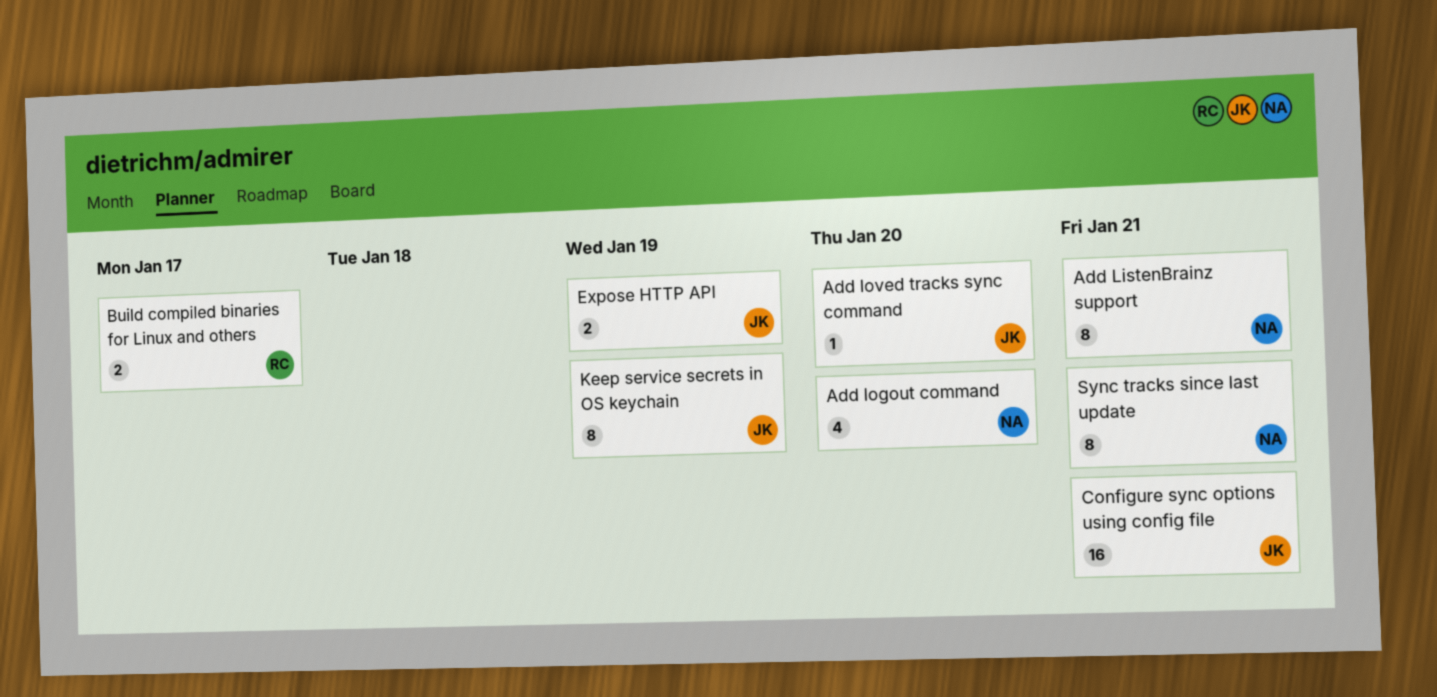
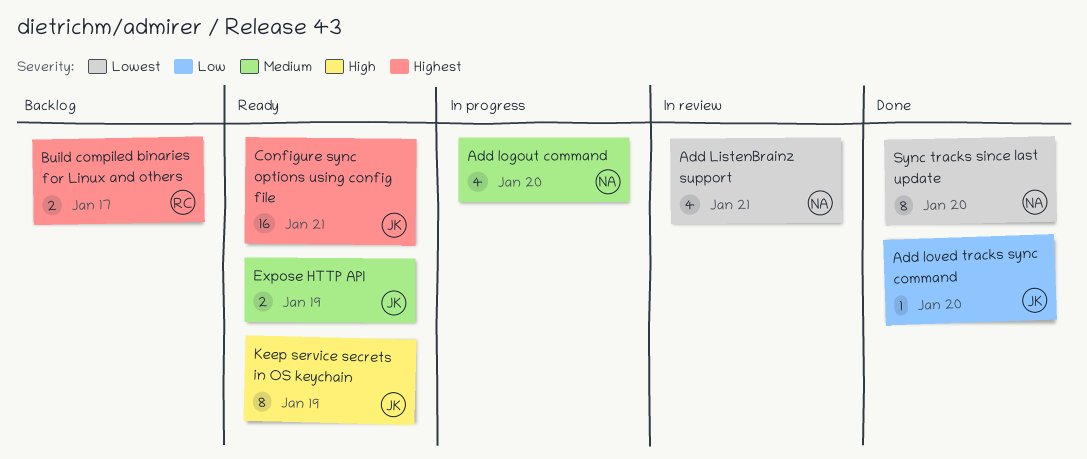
Add ListenBrainz support, estimate: 8 -> 4
Sync tracks since last update, due: Jan 21 -> Jan 20

